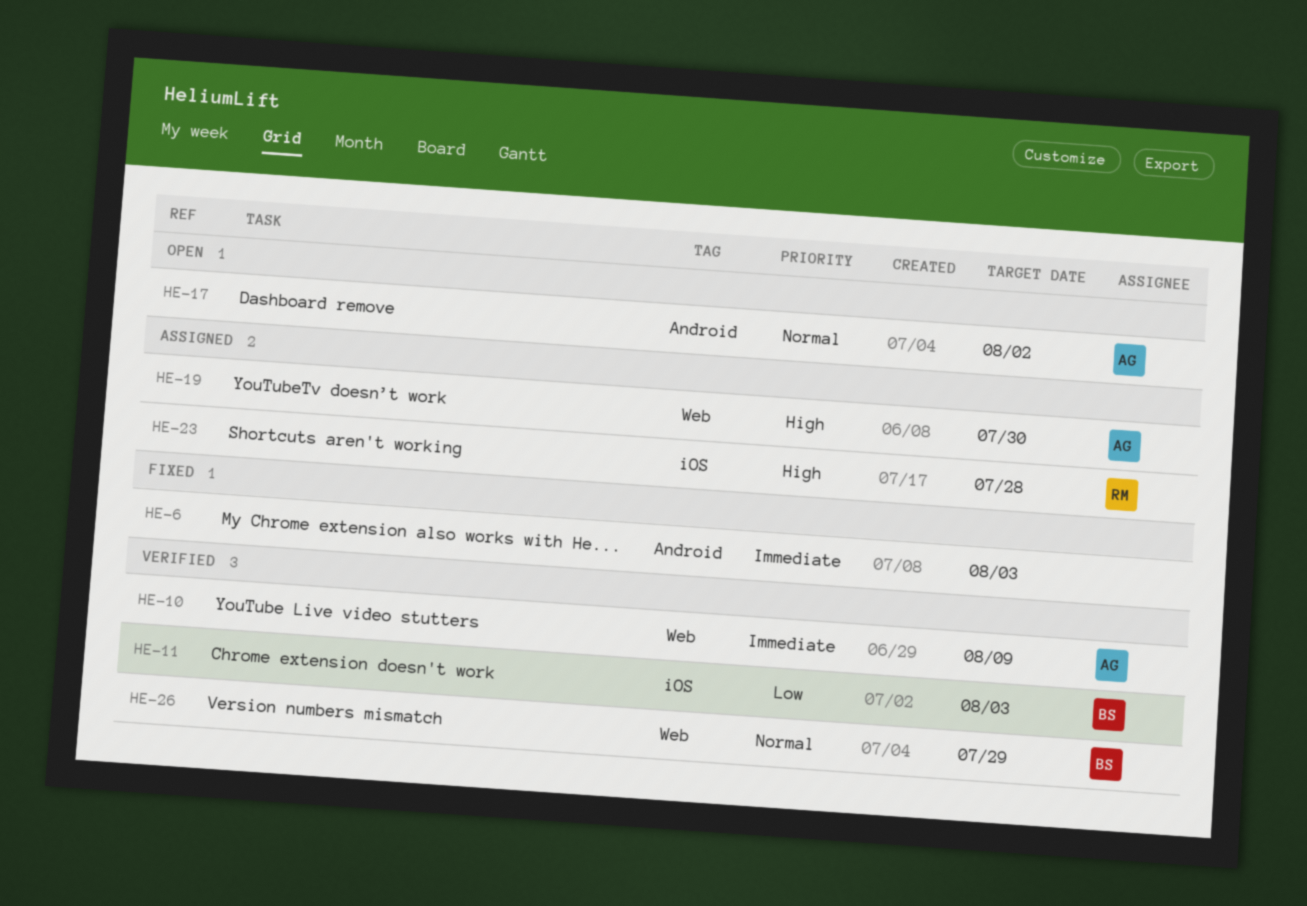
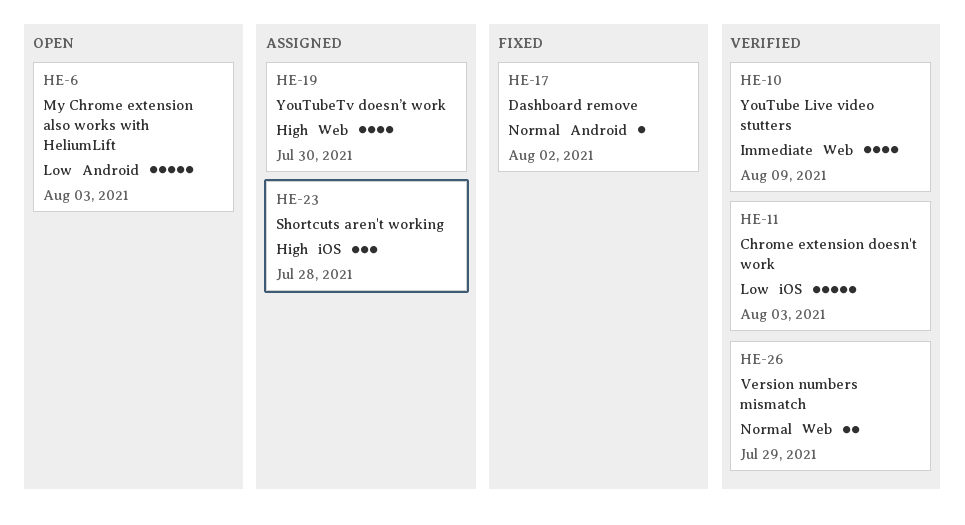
HE-6, status: Fixed -> Open
HE-6, priority: Immediate -> Low
HE-17, status: Open -> Fixed

